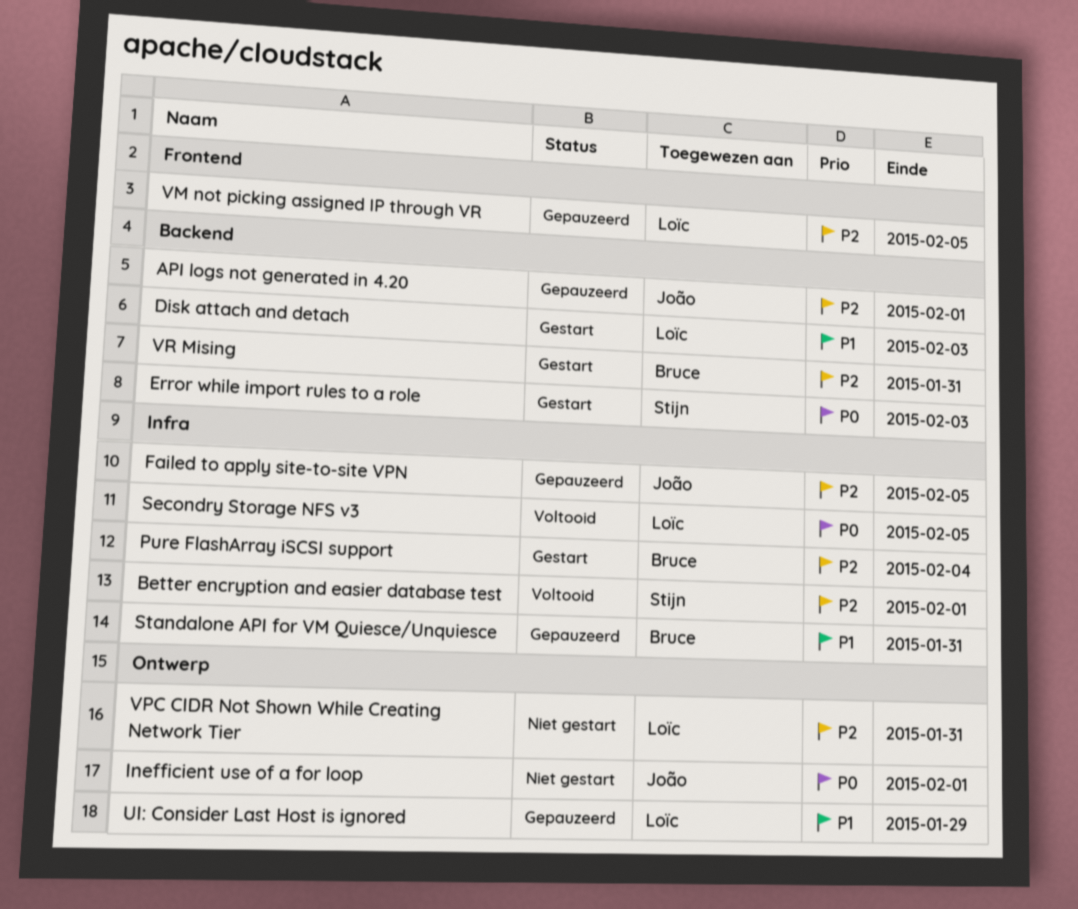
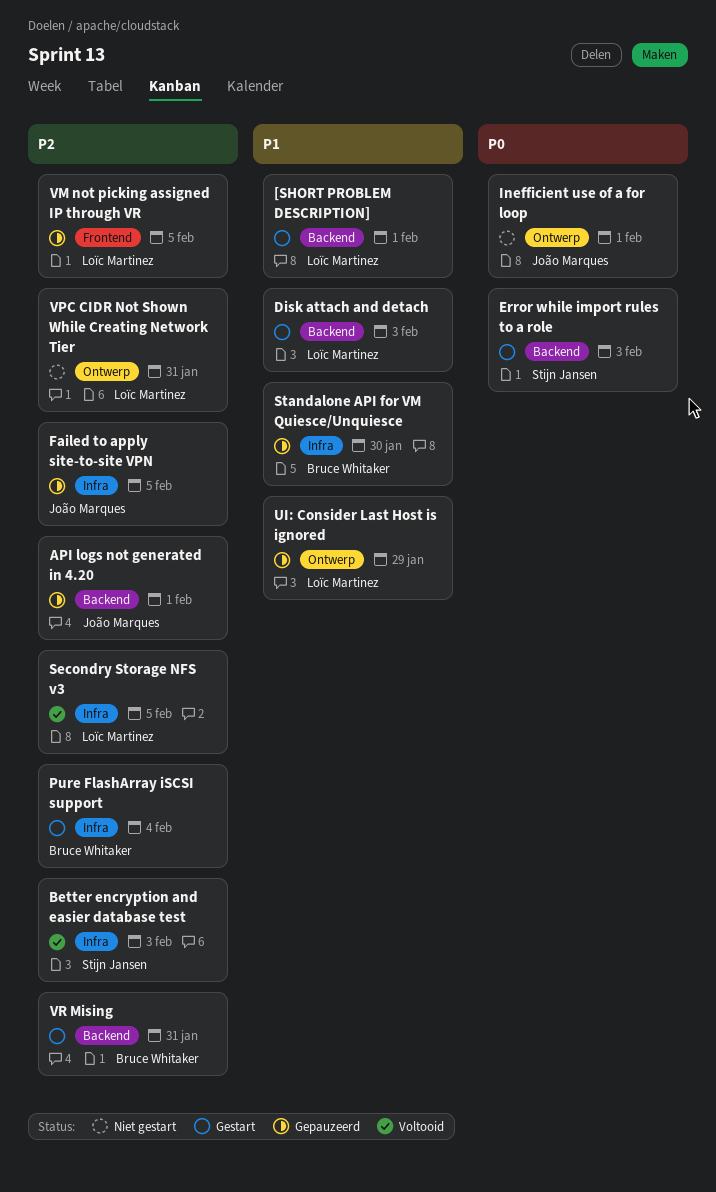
[SHORT PROBLEM DESCRIPTION]: none -> present
Better encryption and easier database test, due: Feb 1 -> Feb 3
Secondry Storage NFS v3, priority: P0 -> P2
Standalone API for VM Quiesce/Unquiesce, due: Jan 31 -> Jan 30

